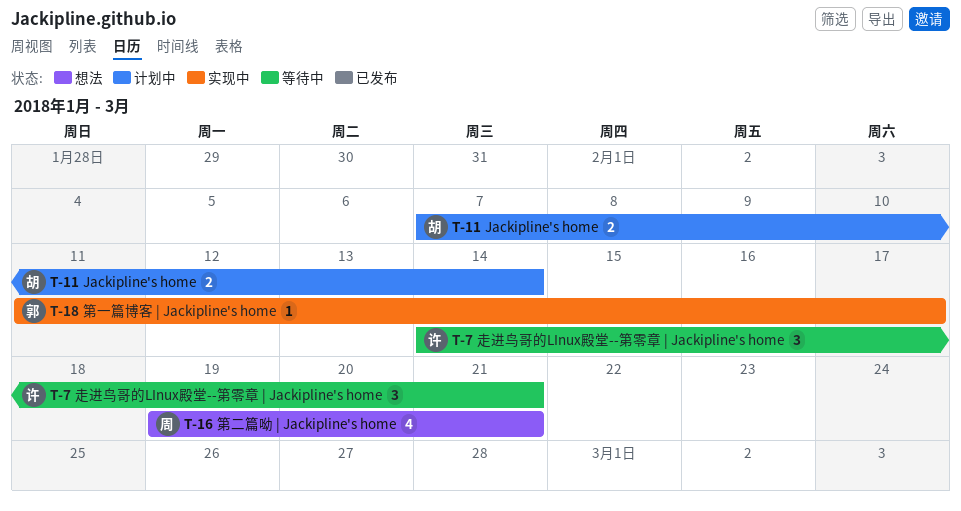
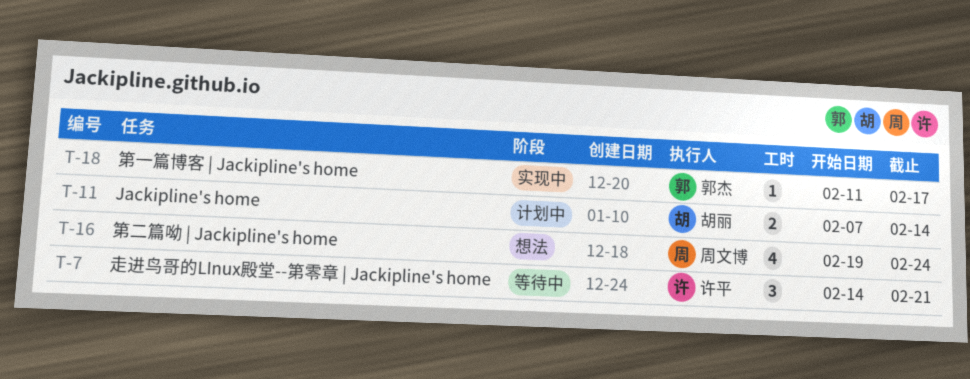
T-16, due: Feb 21 -> Feb 24

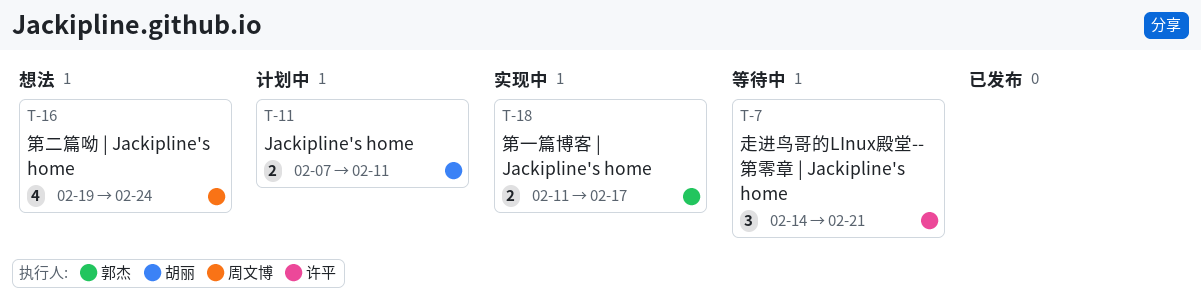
T-11, due: Feb 14 -> Feb 11
T-18, estimate: 1 -> 2

